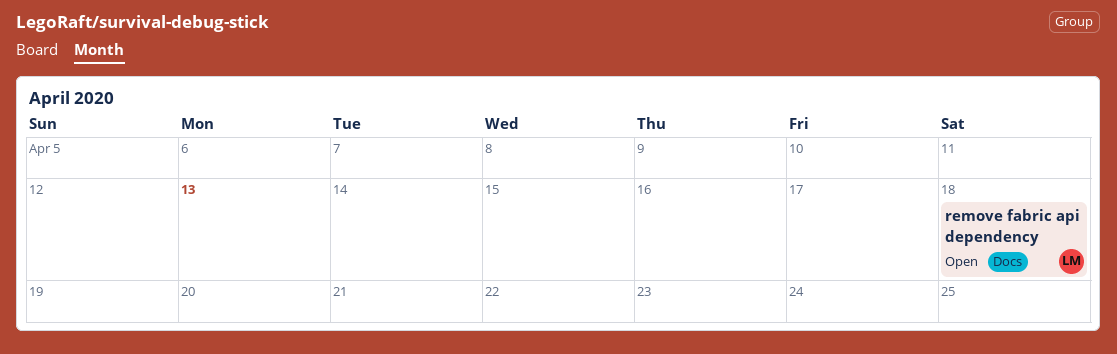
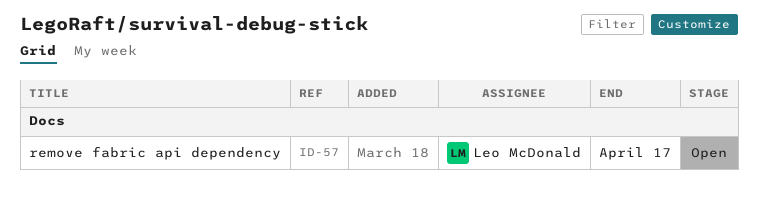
remove fabric api dependency, due: Apr 18 -> Apr 17

